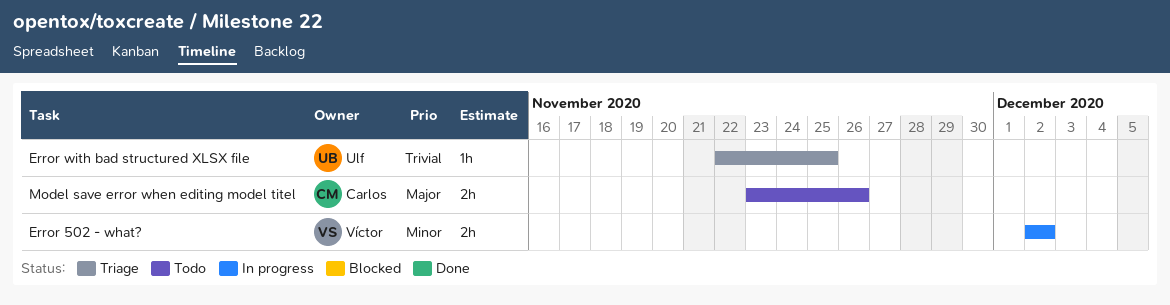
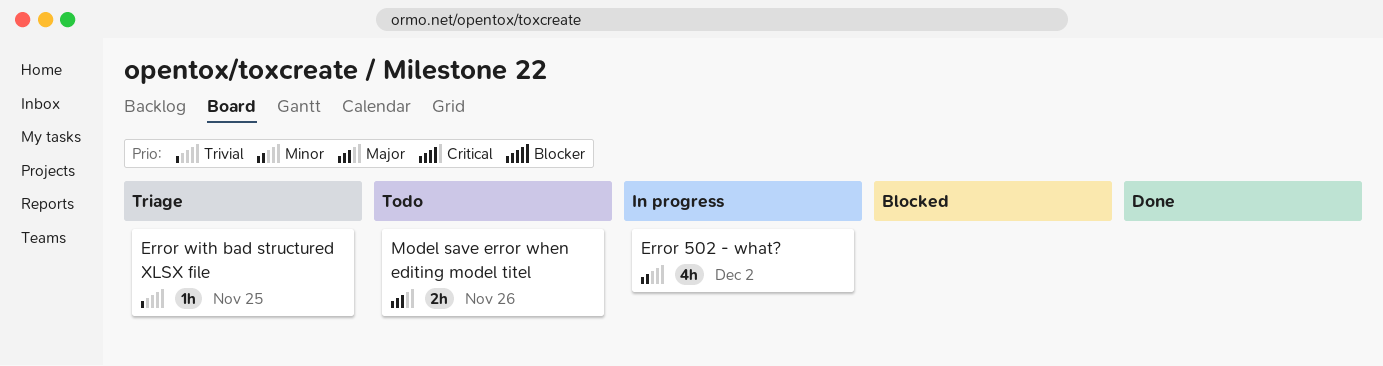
Error 502 - what?, estimate: 2h -> 4h

